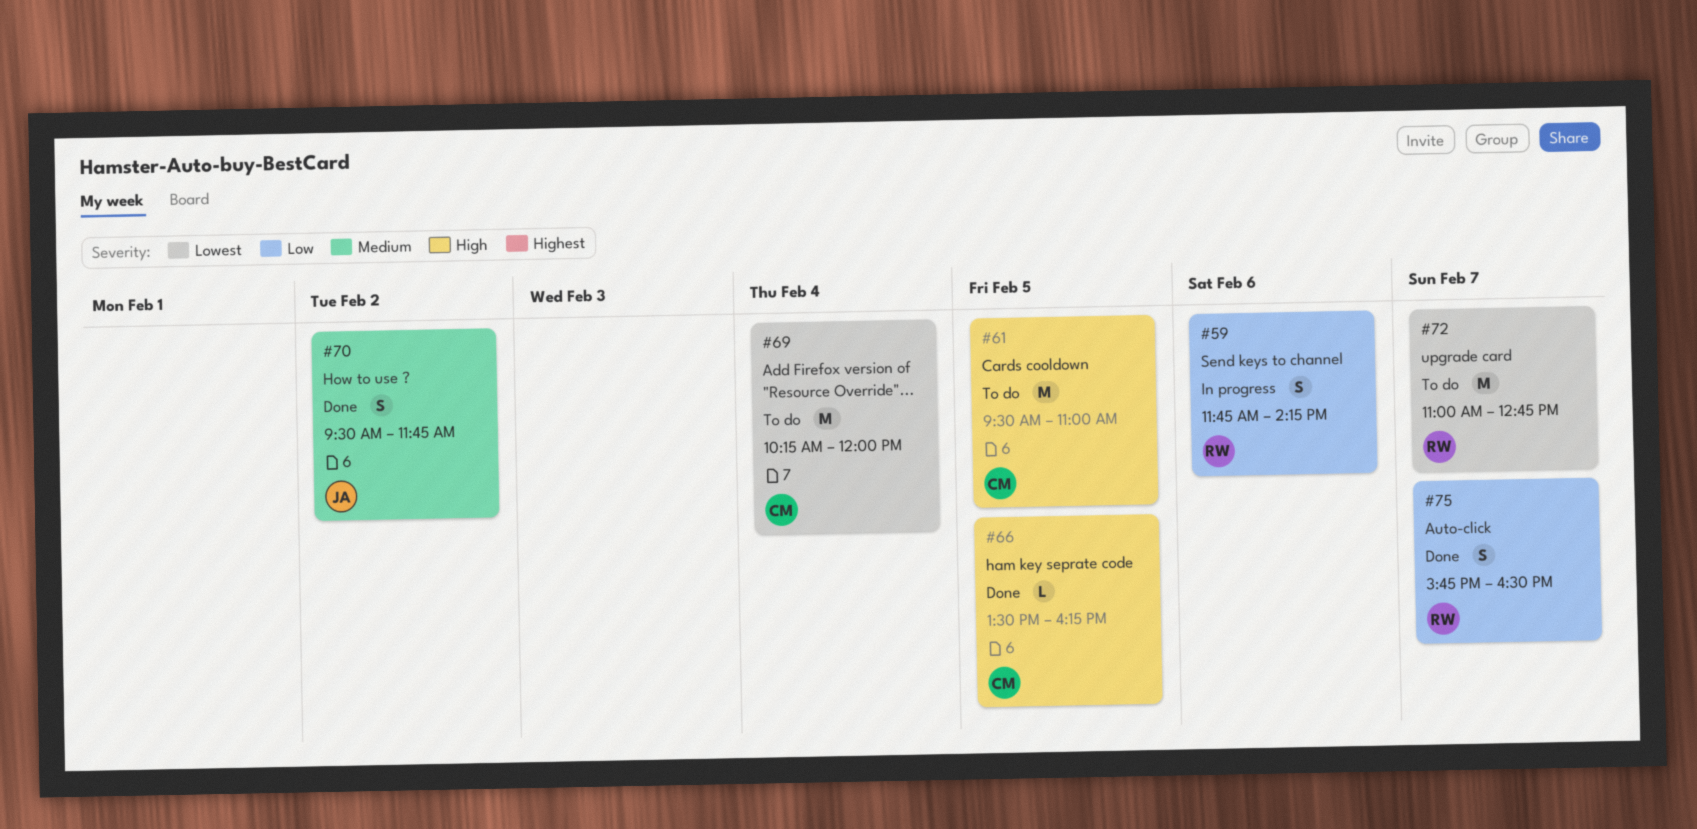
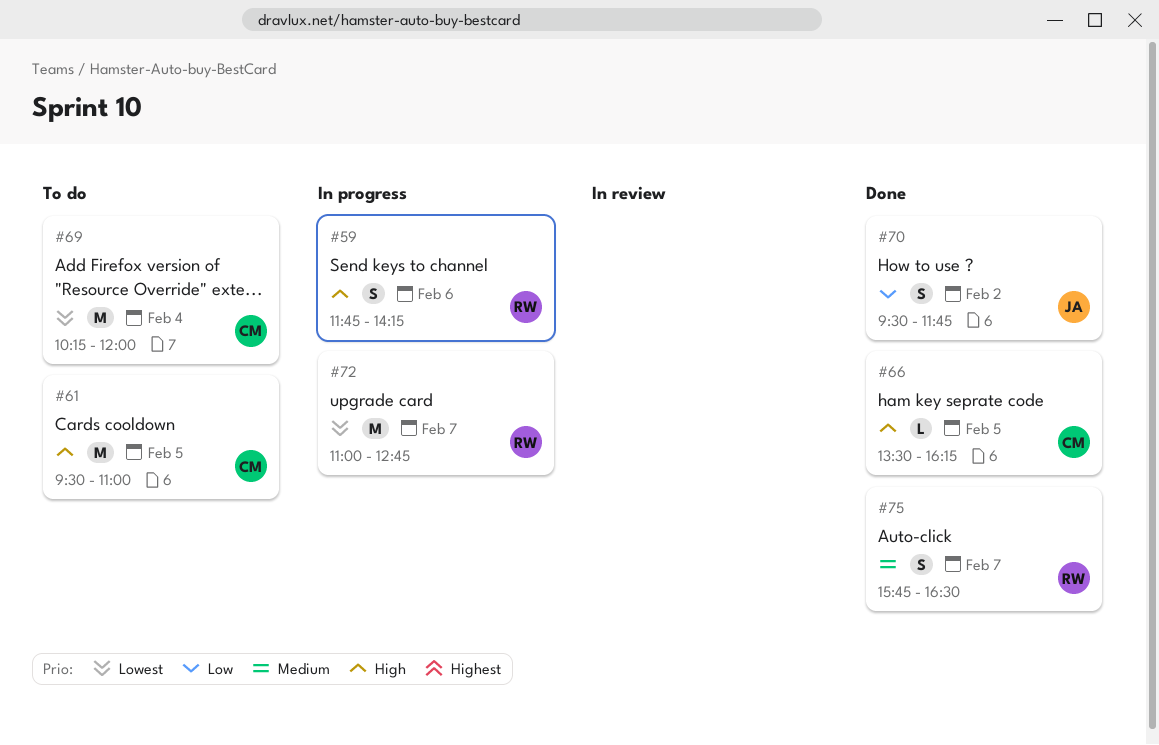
#59, priority: Low -> High
#70, priority: Medium -> Low
#72, status: To do -> In progress
#75, priority: Low -> Medium

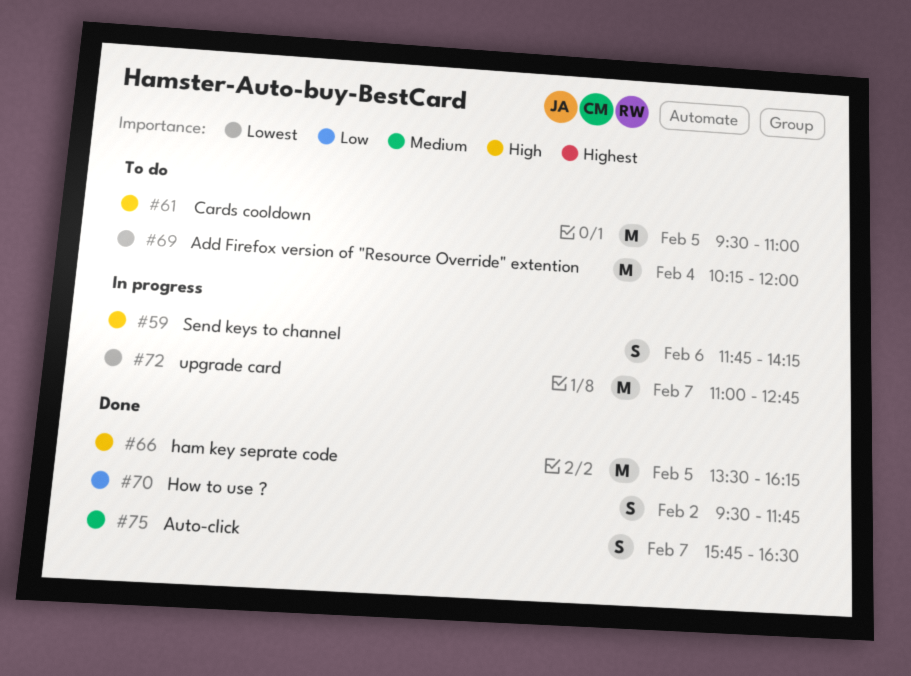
#66, estimate: L -> M

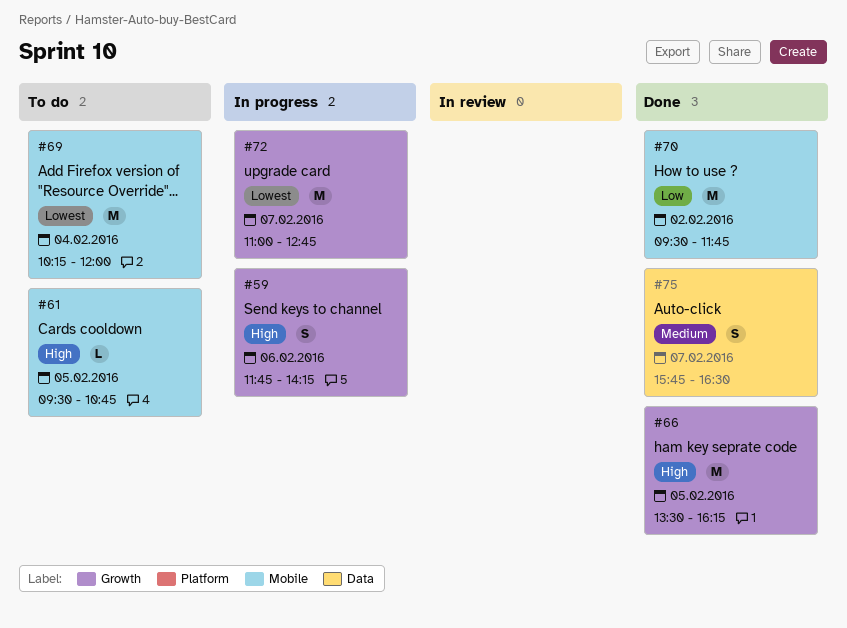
#61, estimate: M -> L
#61, ends: 11:00 -> 10:45
#70, estimate: S -> M

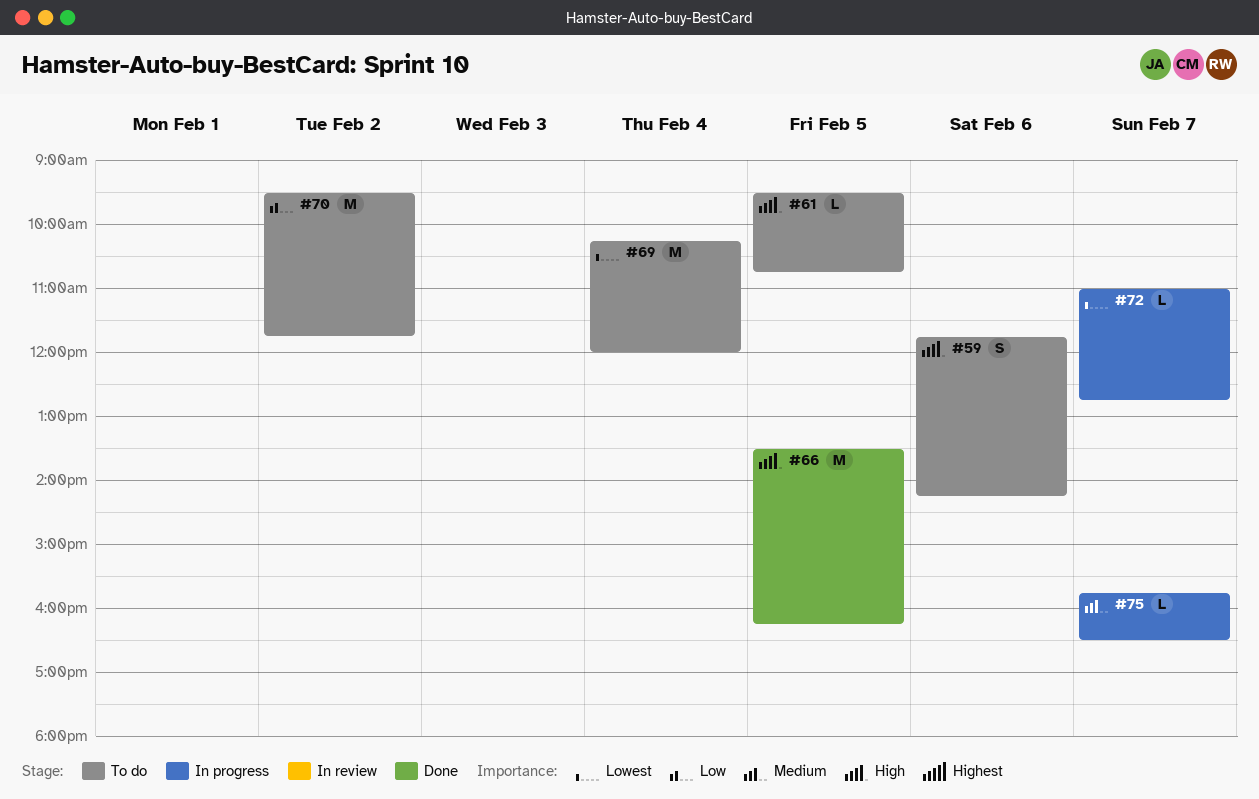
#59, status: In progress -> To do
#70, status: Done -> To do
#72, estimate: M -> L
#75, status: Done -> In progress
#75, estimate: S -> L

